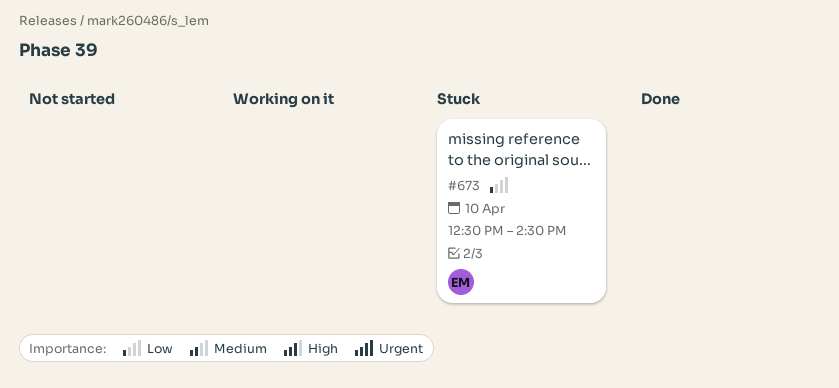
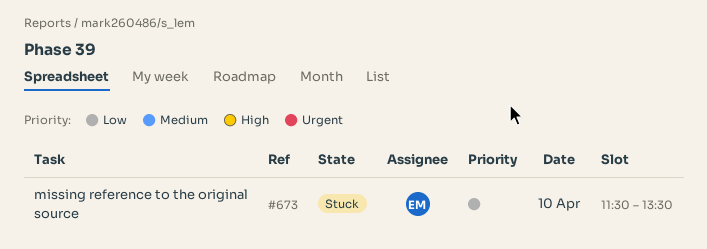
#673, begins: 12:30 -> 11:30
#673, ends: 14:30 -> 13:30

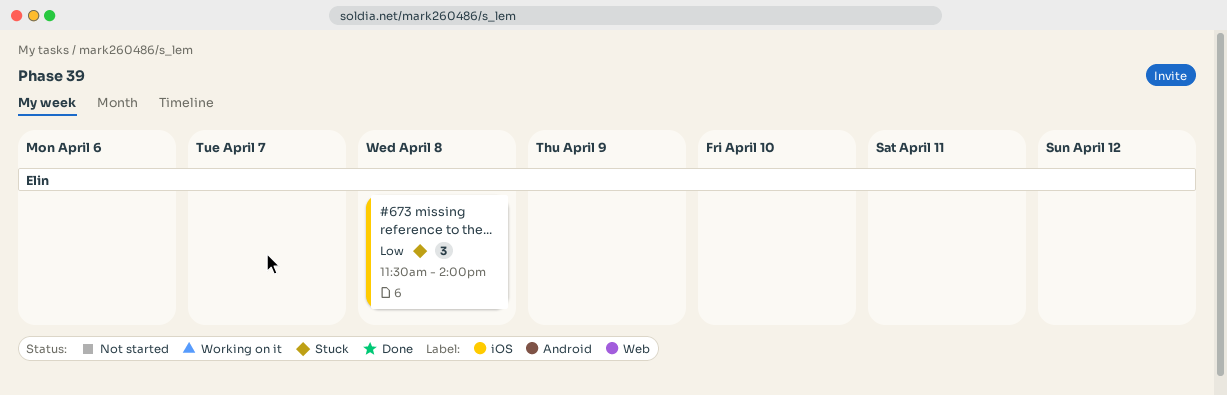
#673, day: Apr 10 -> Apr 8
#673, ends: 13:30 -> 14:00

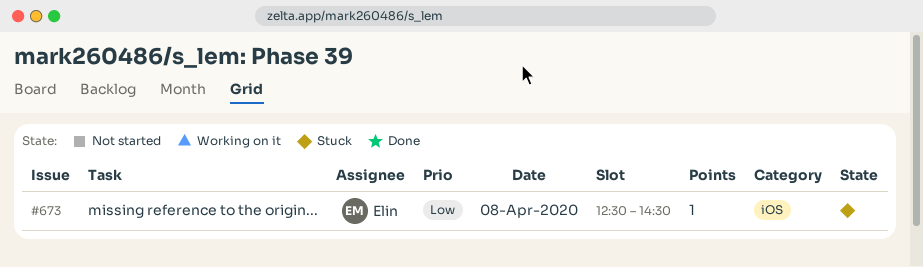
#673, estimate: 3 -> 1
#673, begins: 11:30 -> 12:30
#673, ends: 14:00 -> 14:30

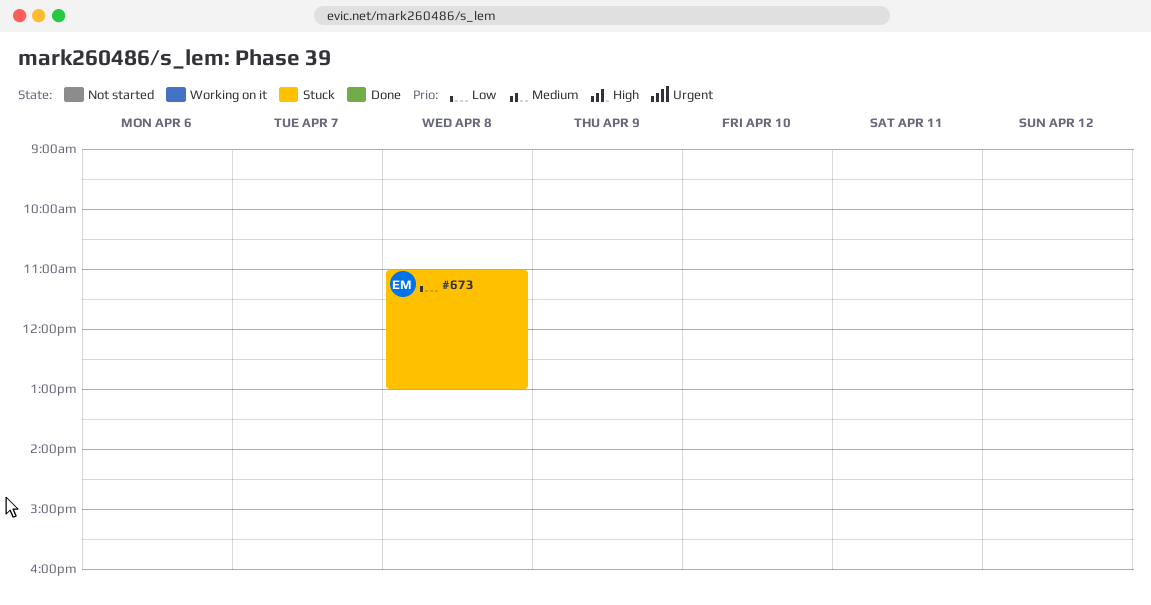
#673, begins: 12:30 -> 11:00
#673, ends: 14:30 -> 13:00

